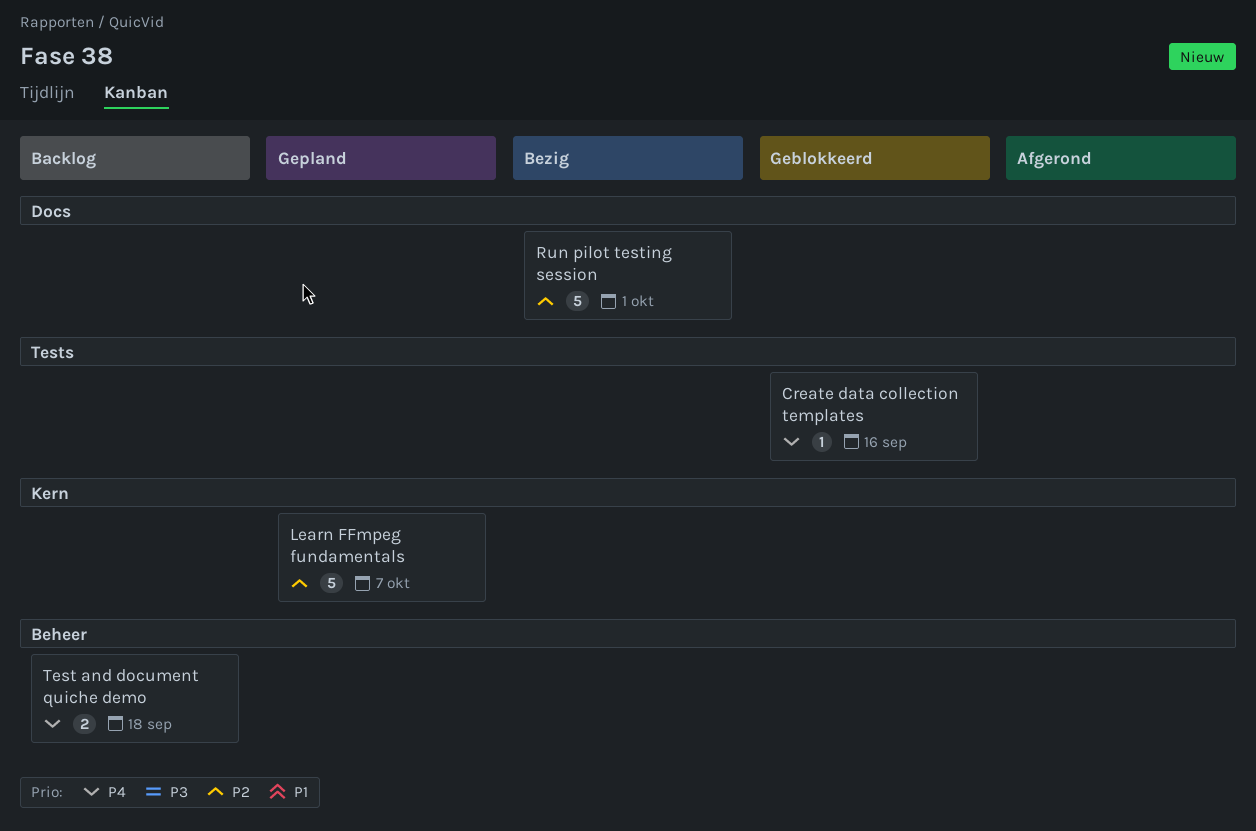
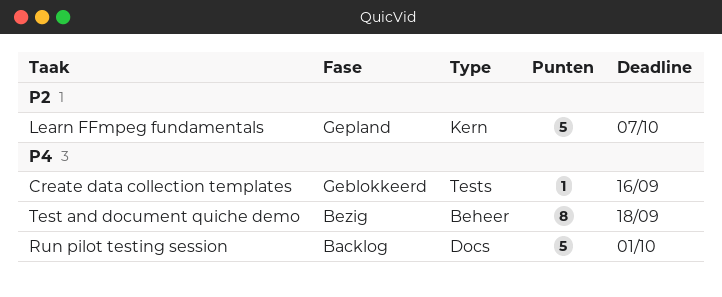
Run pilot testing session, status: Bezig -> Backlog
Run pilot testing session, priority: P2 -> P4
Test and document quiche demo, status: Backlog -> Bezig
Test and document quiche demo, estimate: 2 -> 8

